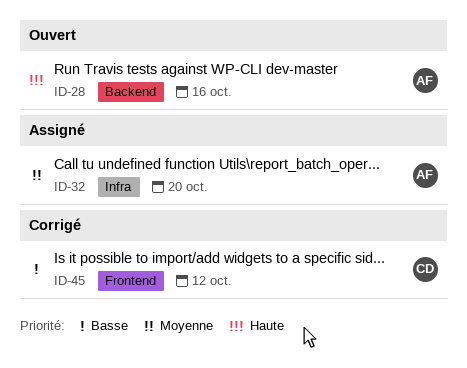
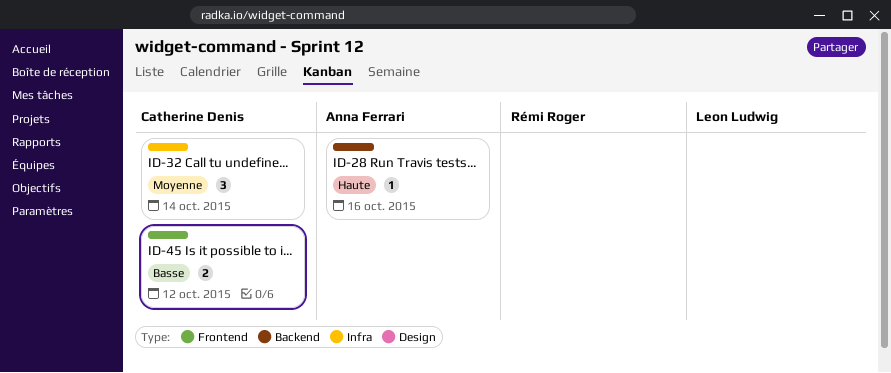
ID-32, owner: Anna Ferrari -> Catherine Denis
ID-32, due: Oct 20 -> Oct 14

